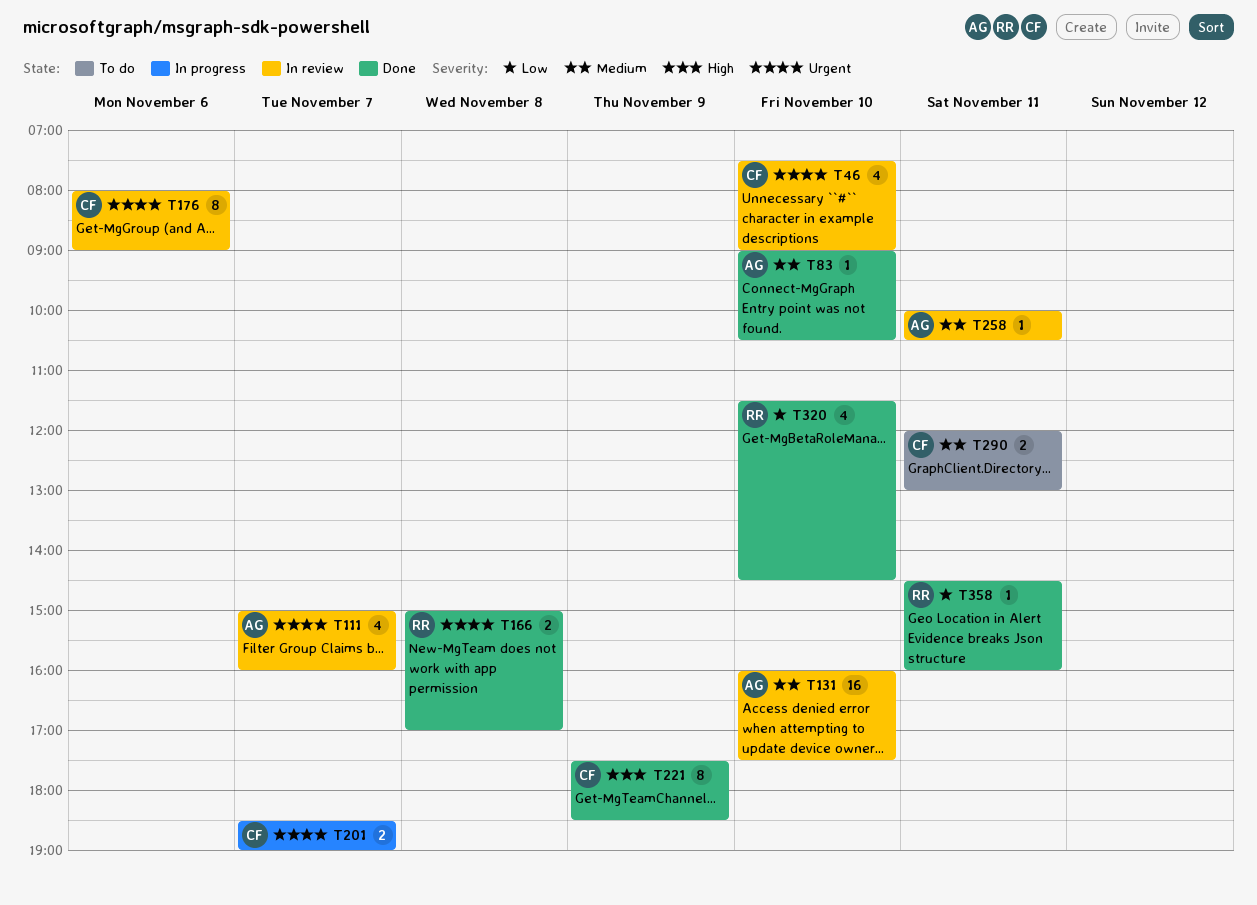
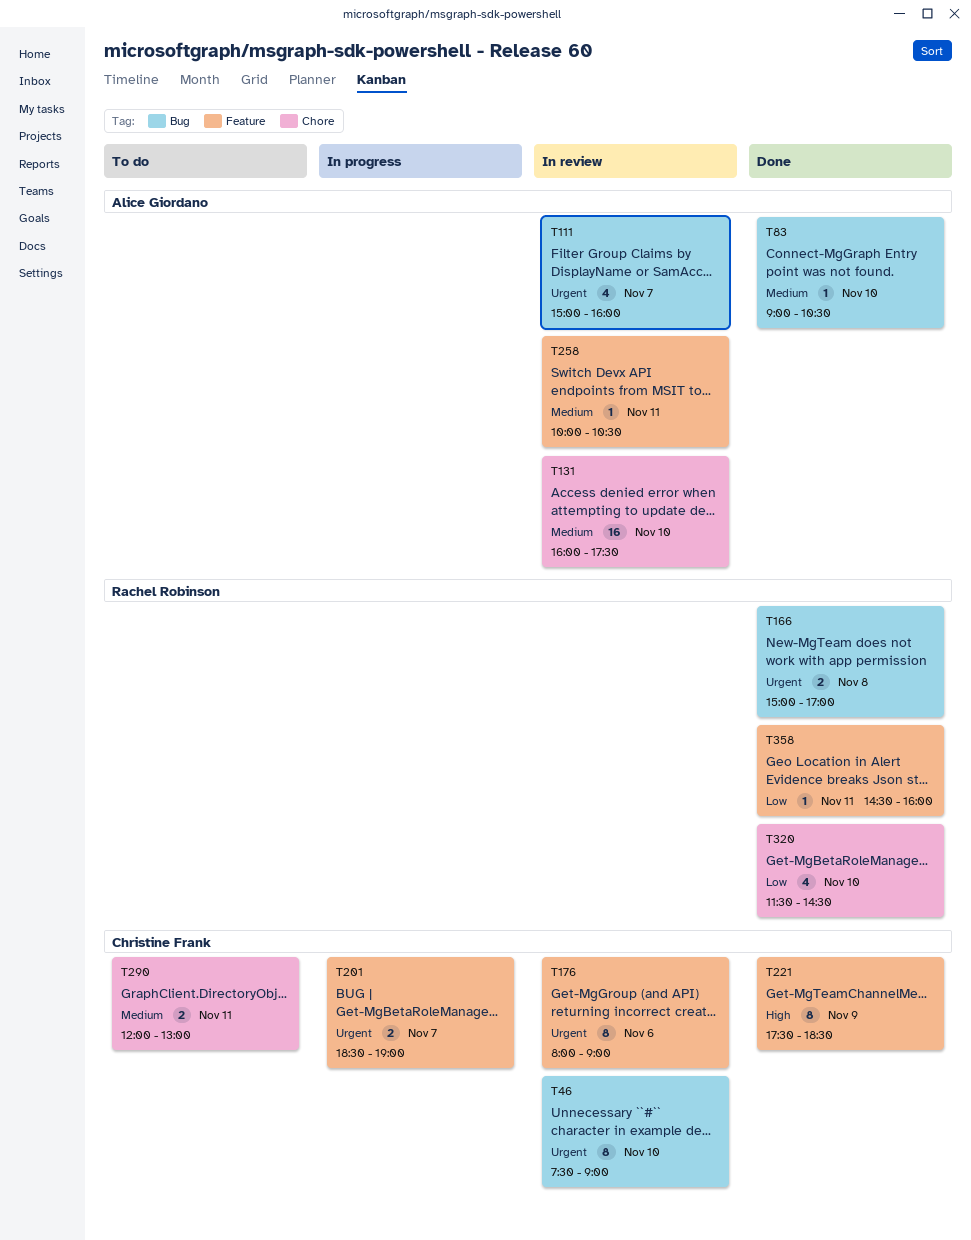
T46, estimate: 4 -> 8

